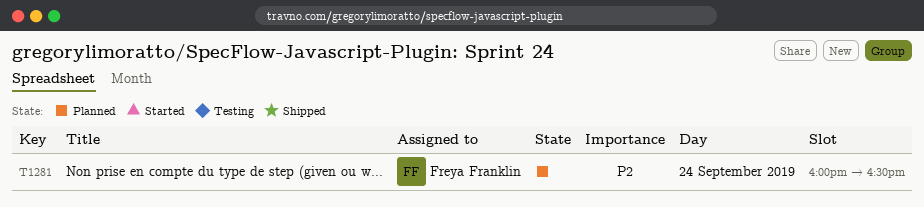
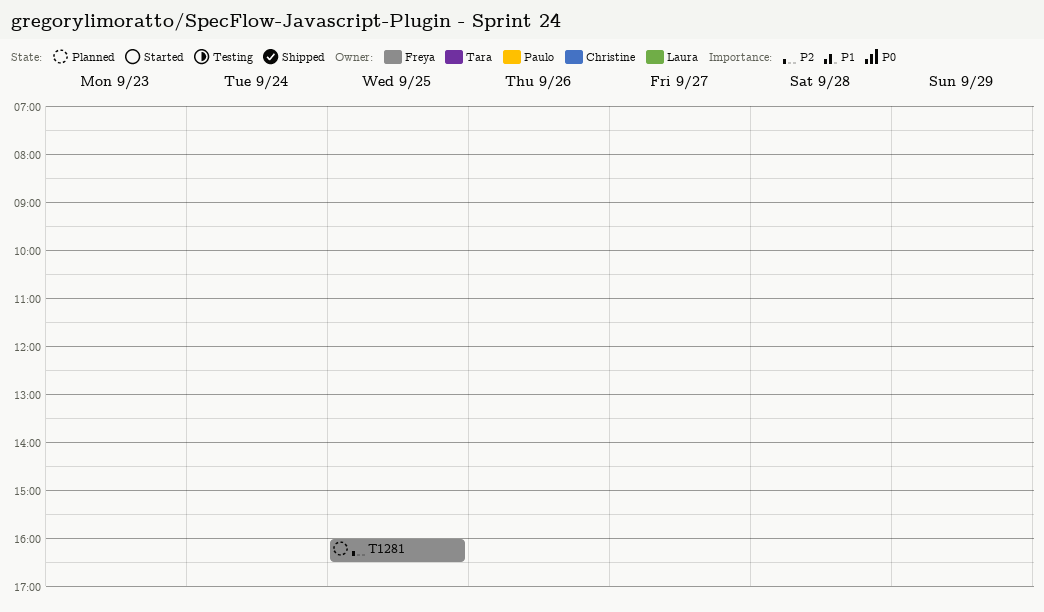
T1281, day: Sep 24 -> Sep 25

